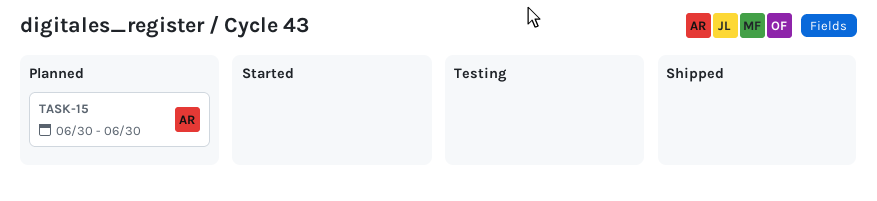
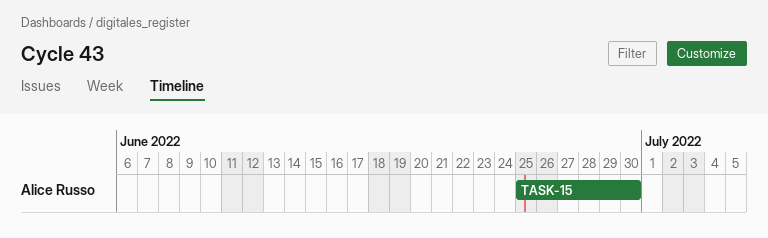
TASK-15, start: Jun 30 -> Jun 25

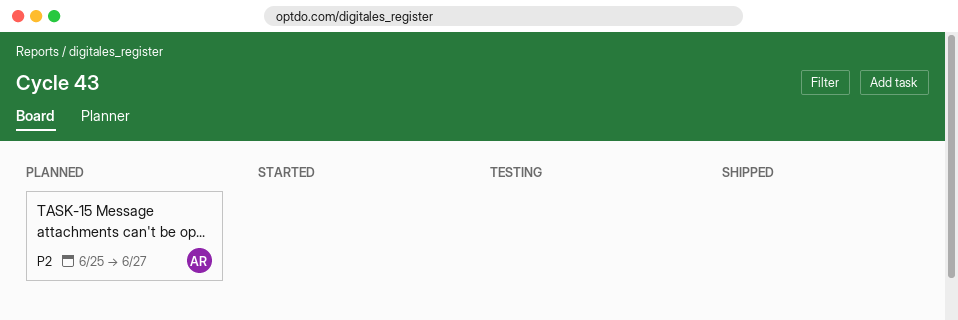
TASK-15, due: Jun 30 -> Jun 27

